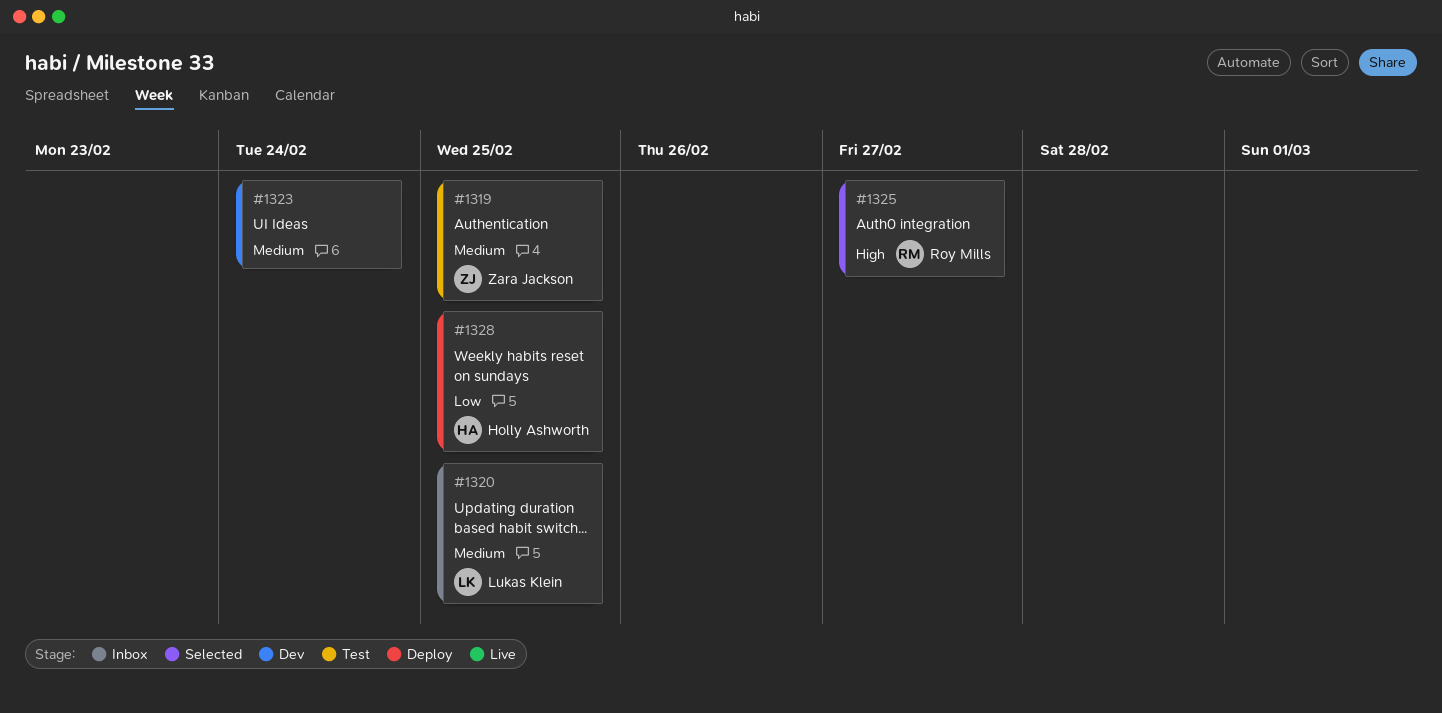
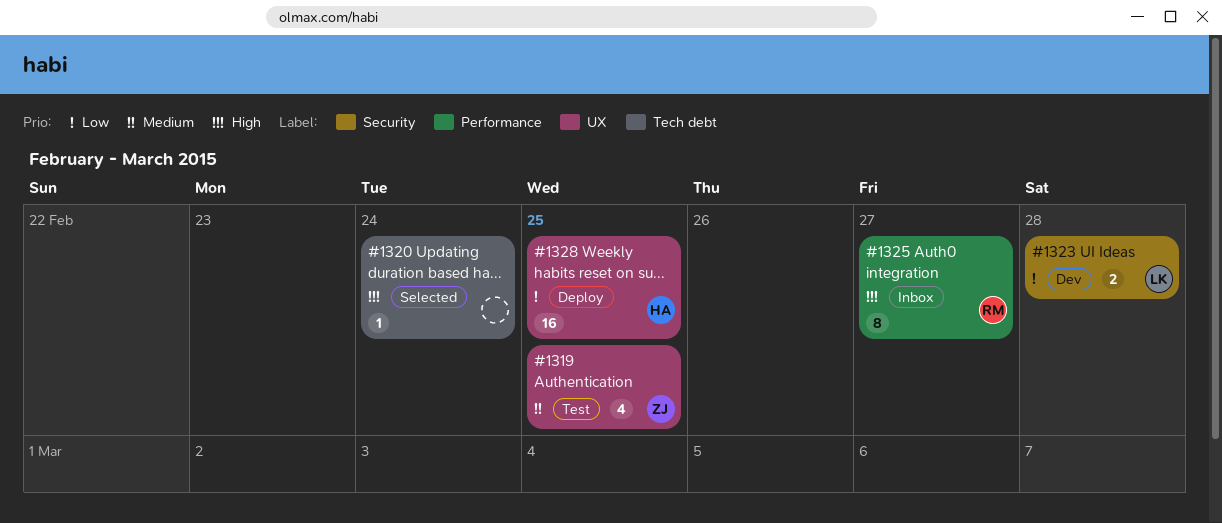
#1320, status: Inbox -> Selected
#1320, owner: Lukas Klein -> none
#1320, priority: Medium -> High
#1320, due: Feb 25 -> Feb 24
#1323, owner: none -> Lukas Klein
#1323, priority: Medium -> Low
#1323, due: Feb 24 -> Feb 28
#1325, status: Selected -> Inbox

